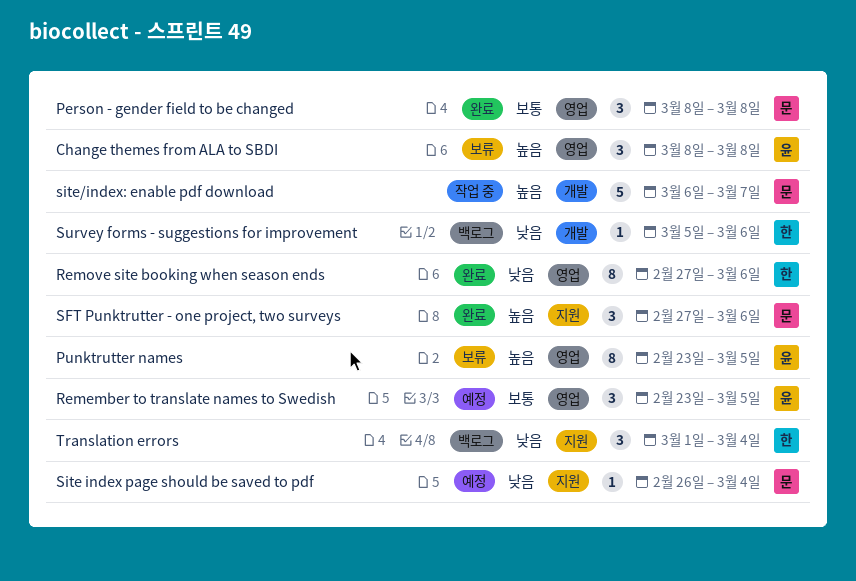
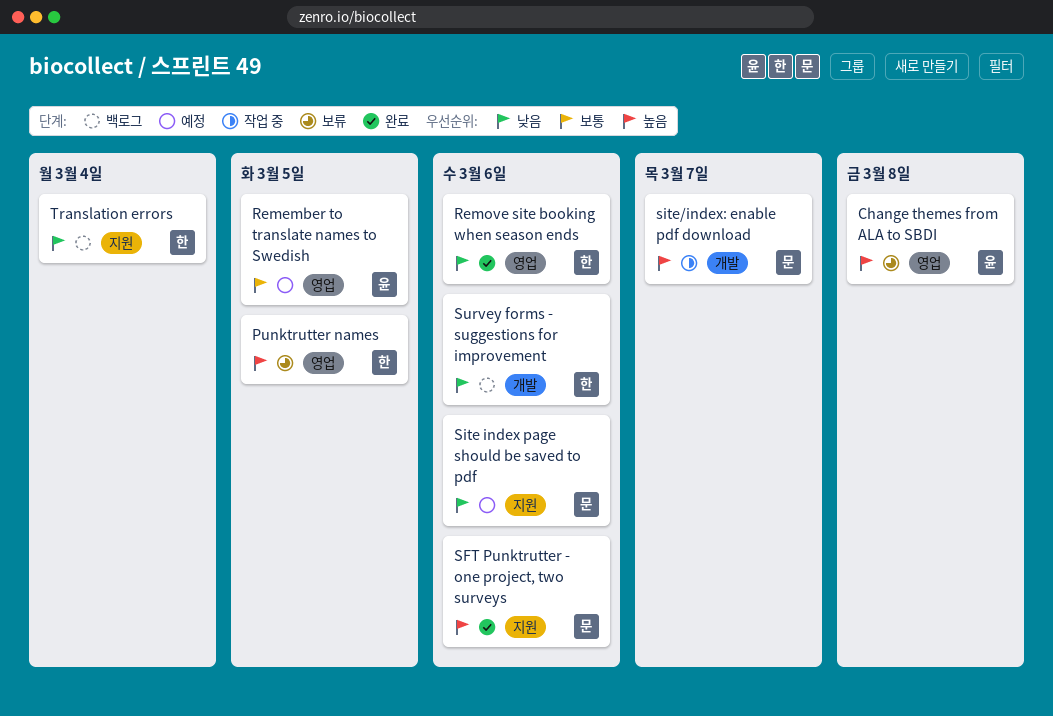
Person - gender field to be changed: present -> none
Punktrutter names, owner: 윤 -> 한
Site index page should be saved to pdf, due: Mar 4 -> Mar 6

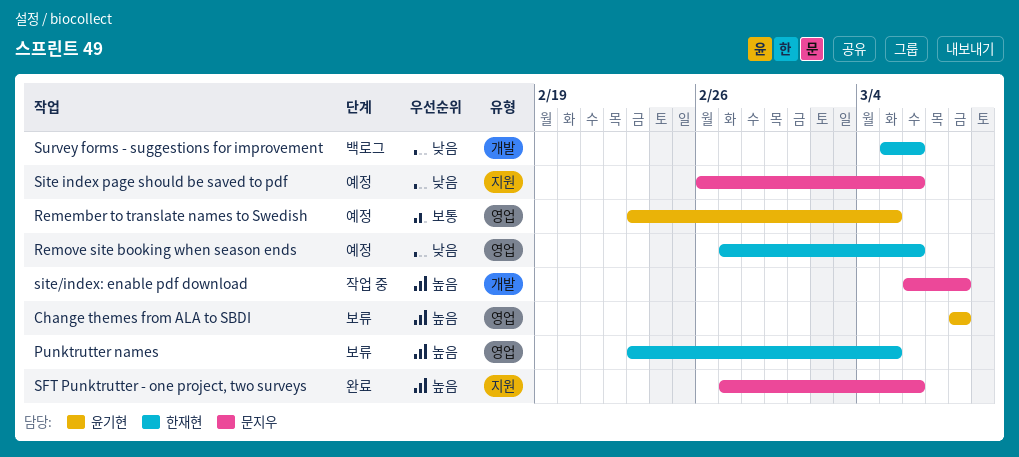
Remove site booking when season ends, status: 완료 -> 예정
site/index: enable pdf download, due: Mar 7 -> Mar 8
Translation errors: present -> none

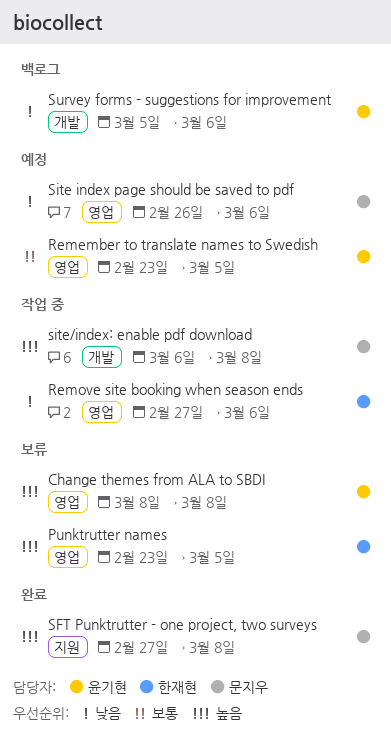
Remove site booking when season ends, status: 예정 -> 작업 중
SFT Punktrutter - one project, two surveys, due: Mar 6 -> Mar 8
Site index page should be saved to pdf, label: 지원 -> 영업
Survey forms - suggestions for improvement, owner: 한재현 -> 윤기현

